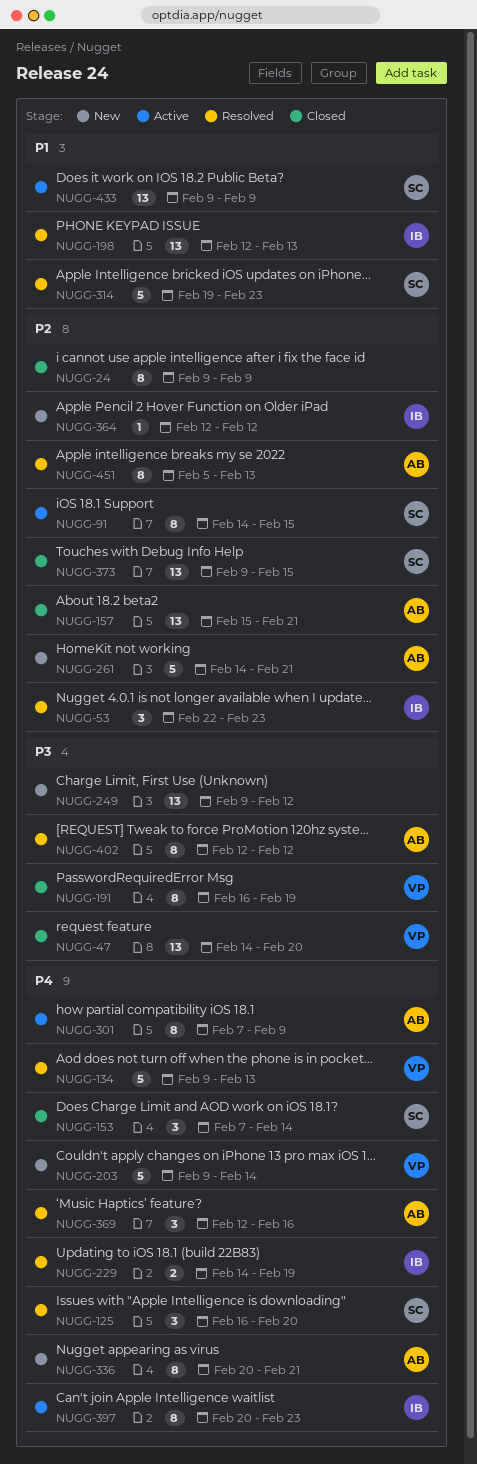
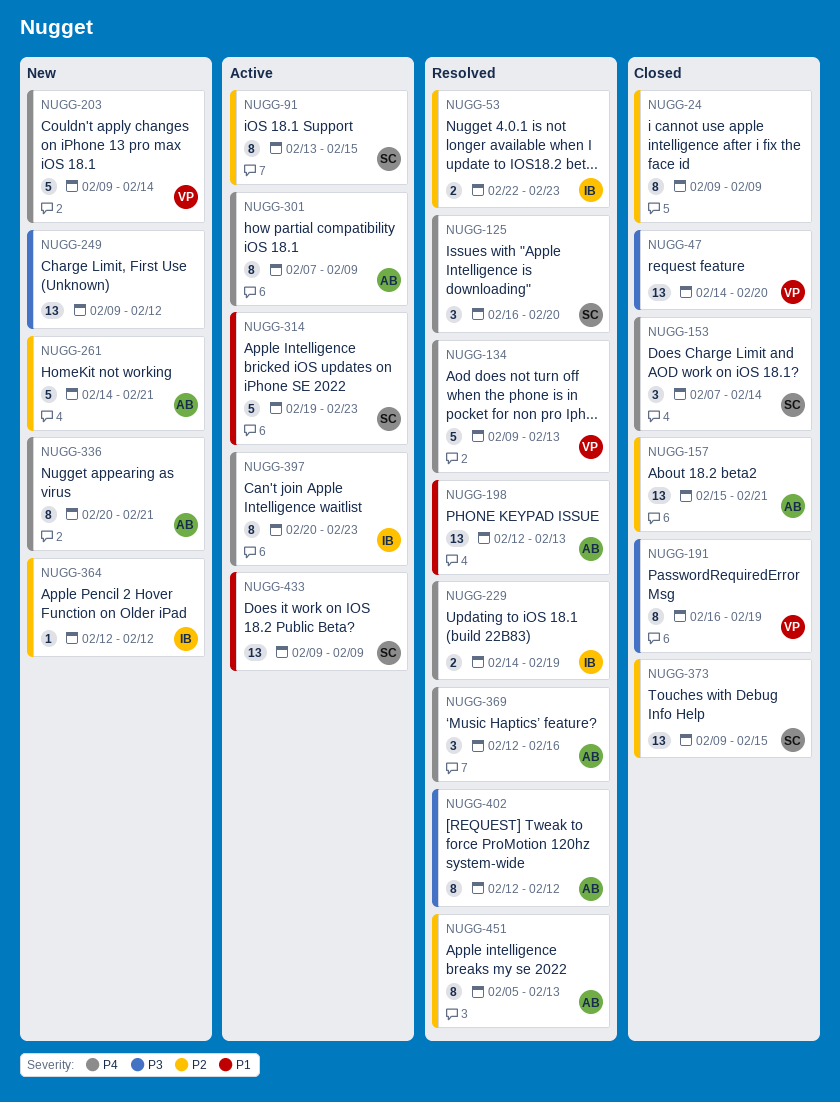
NUGG-53, estimate: 3 -> 2
NUGG-91, start: Feb 14 -> Feb 13
NUGG-198, owner: IB -> AB
NUGG-314, status: Resolved -> Active

